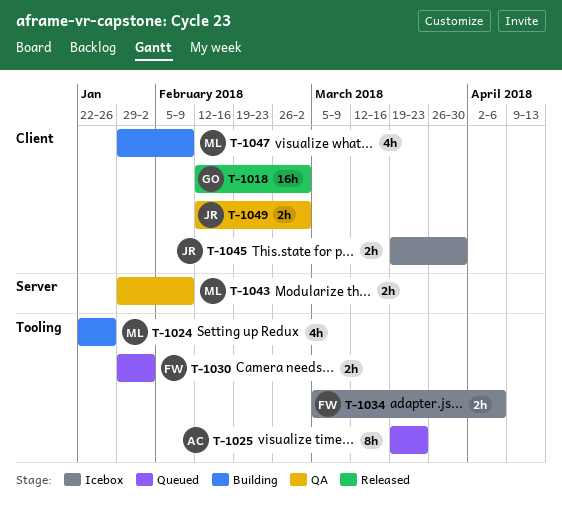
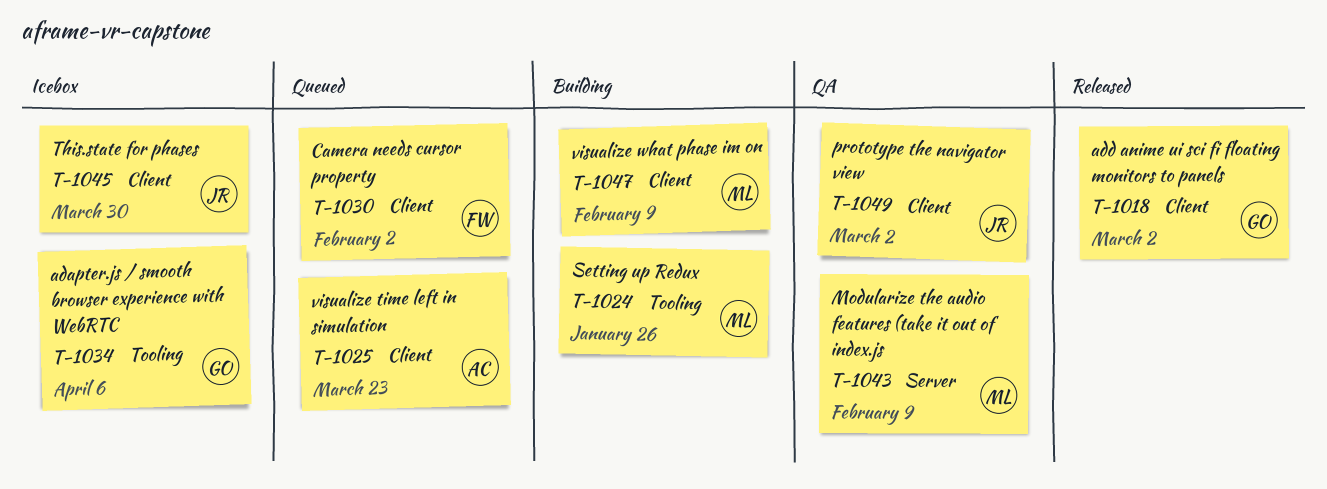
T-1025, label: Tooling -> Client
T-1030, label: Tooling -> Client
T-1034, owner: FW -> GO

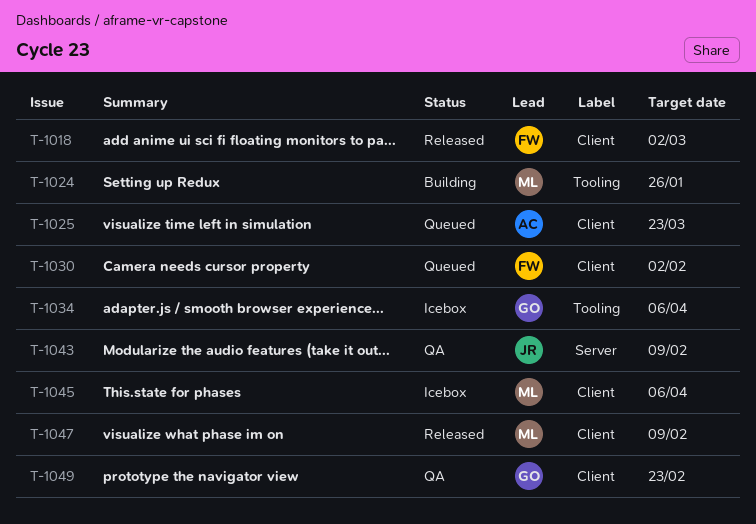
T-1018, owner: GO -> FW
T-1043, owner: ML -> JR
T-1045, owner: JR -> ML
T-1045, due: Mar 30 -> Apr 6
T-1047, status: Building -> Released
T-1049, owner: JR -> GO
T-1049, due: Mar 2 -> Feb 23

